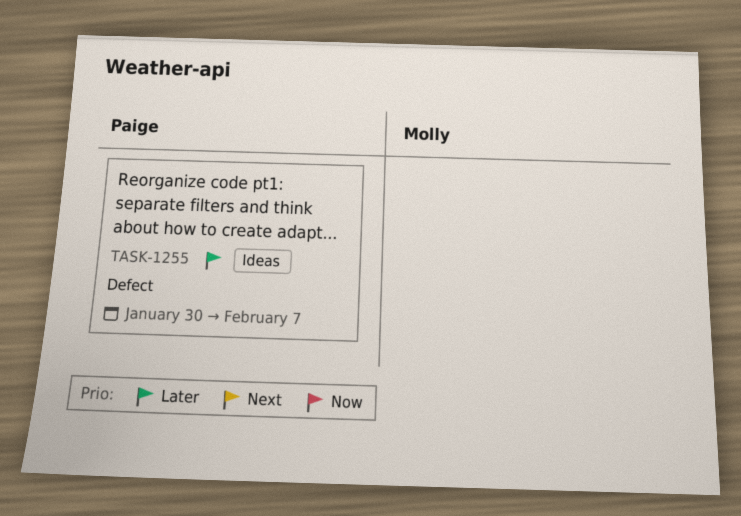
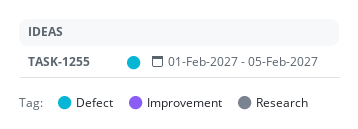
TASK-1255, start: Jan 30 -> Feb 1
TASK-1255, due: Feb 7 -> Feb 5

